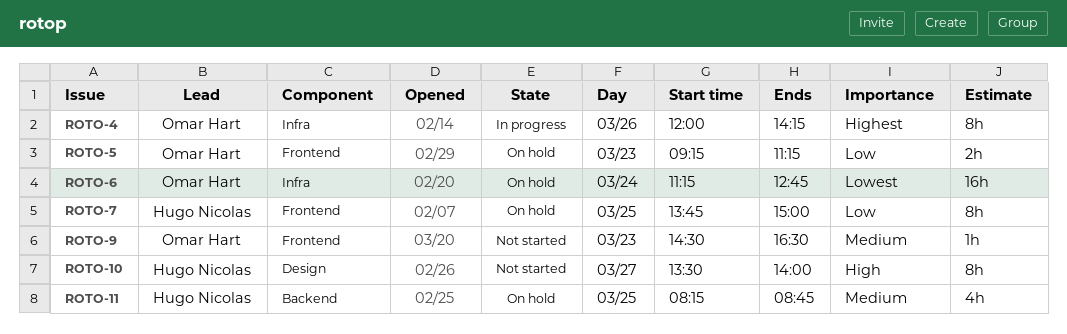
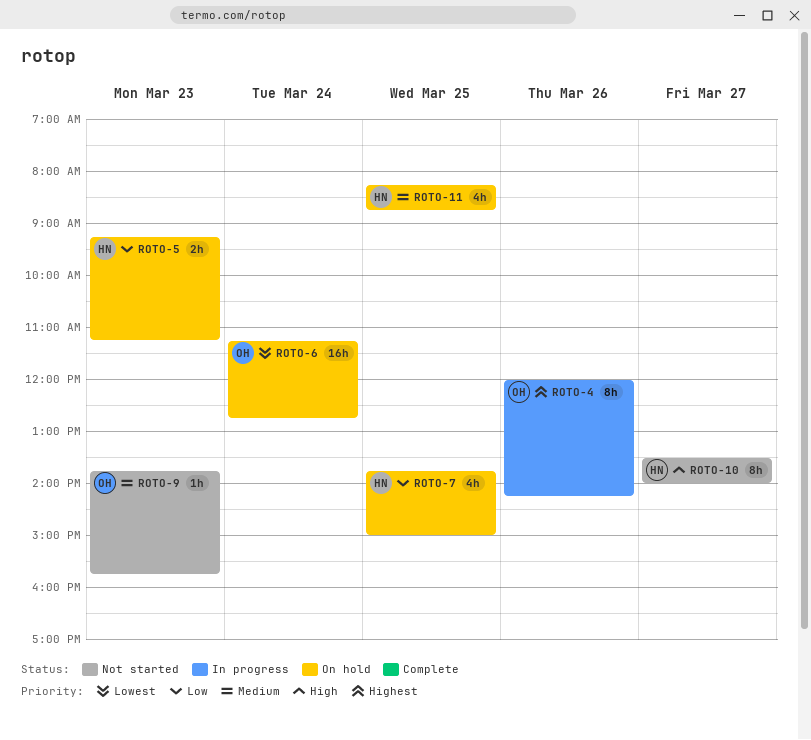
ROTO-5, owner: Omar Hart -> Hugo Nicolas
ROTO-7, estimate: 8h -> 4h
ROTO-9, begins: 14:30 -> 13:45
ROTO-9, ends: 16:30 -> 15:45

